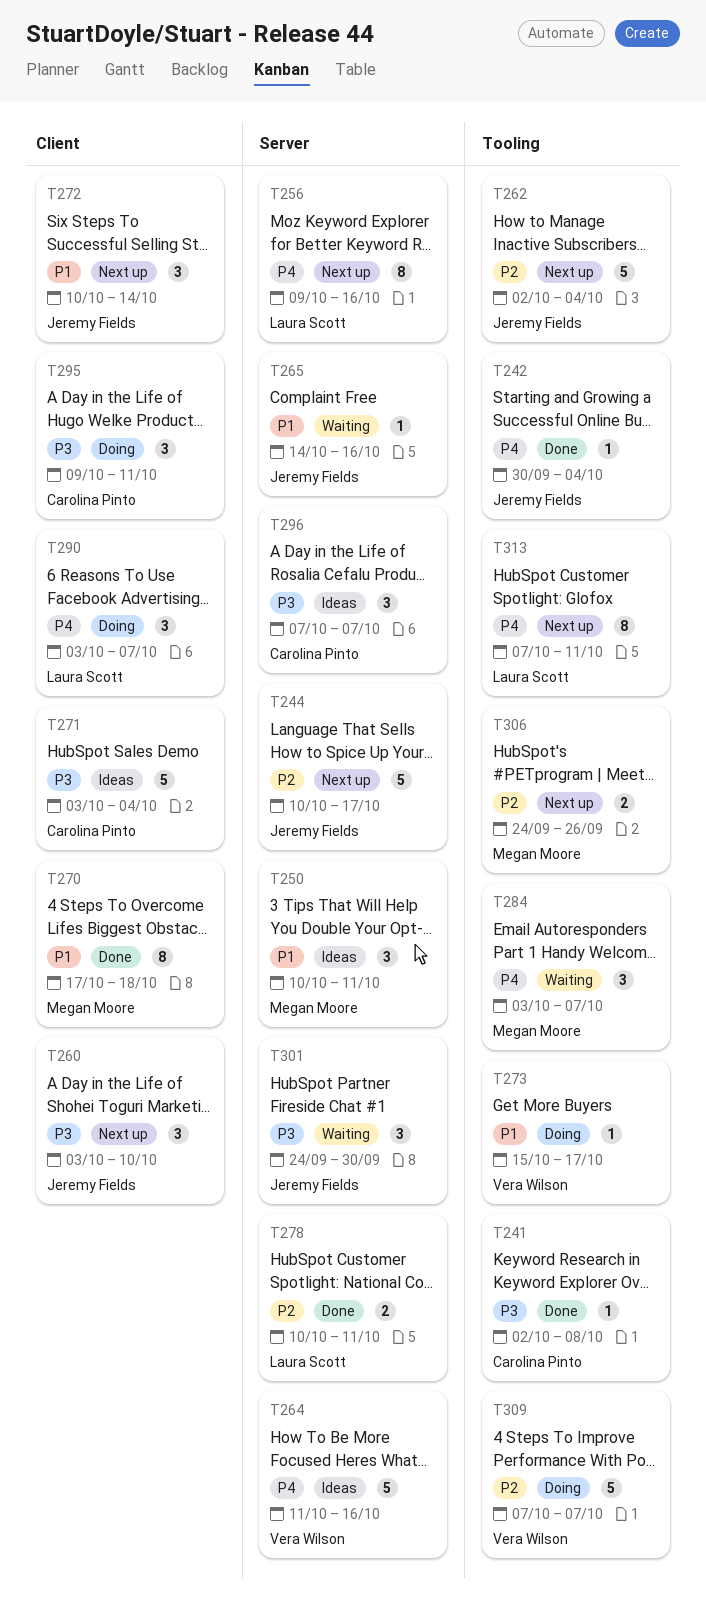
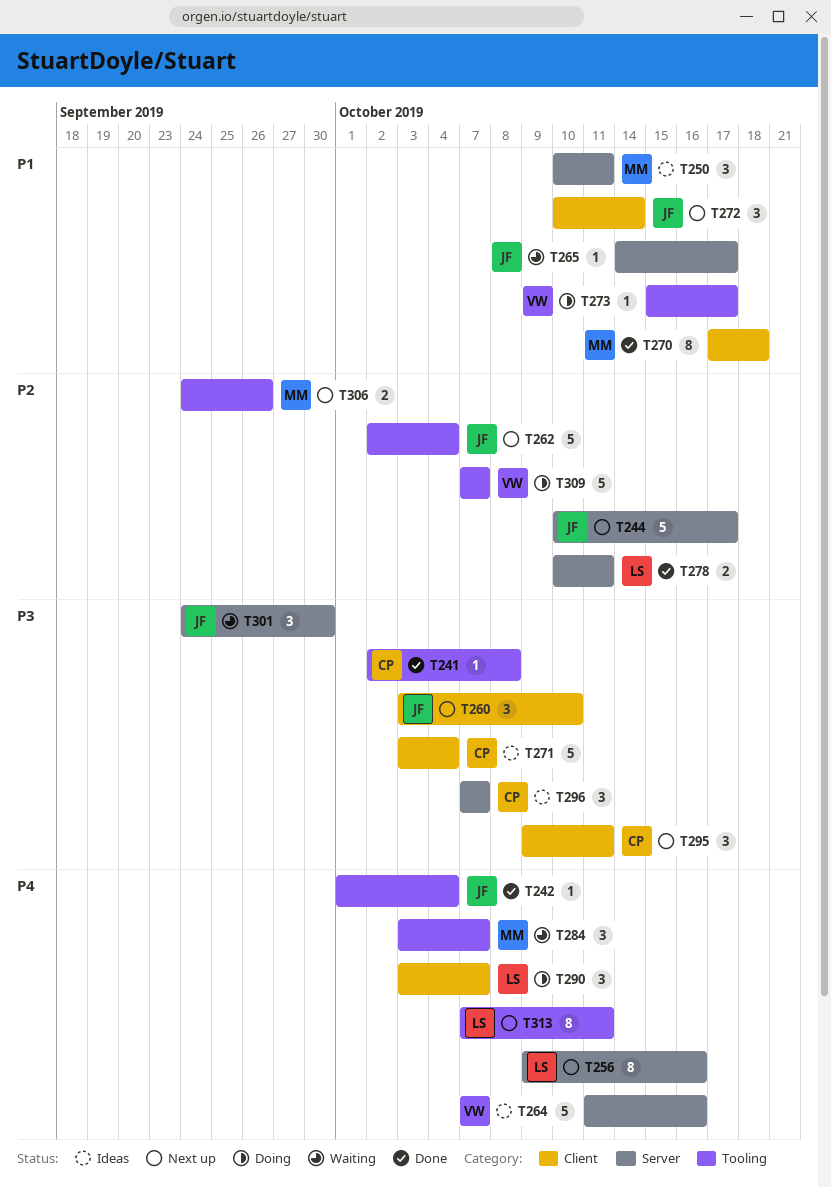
T242, start: Sep 30 -> Oct 1
T265, due: Oct 16 -> Oct 17
T295, status: Doing -> Next up

